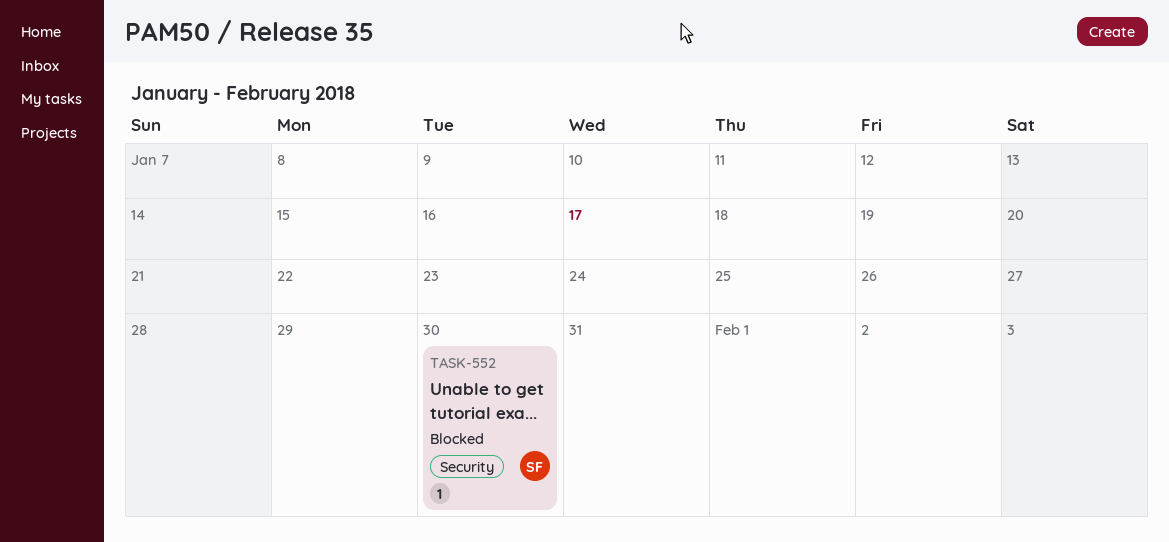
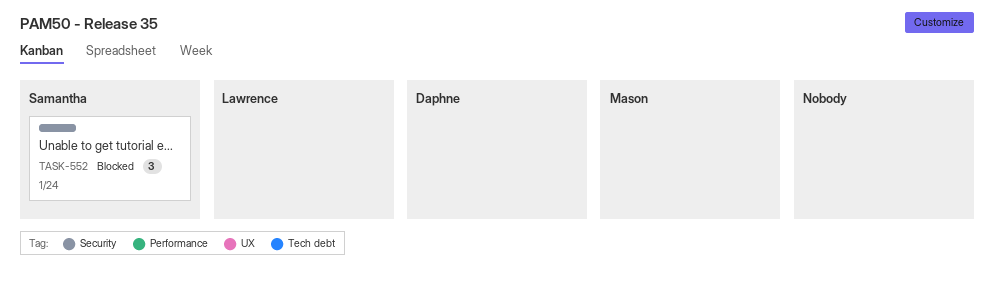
TASK-552, estimate: 1 -> 3
TASK-552, due: Jan 30 -> Jan 24

